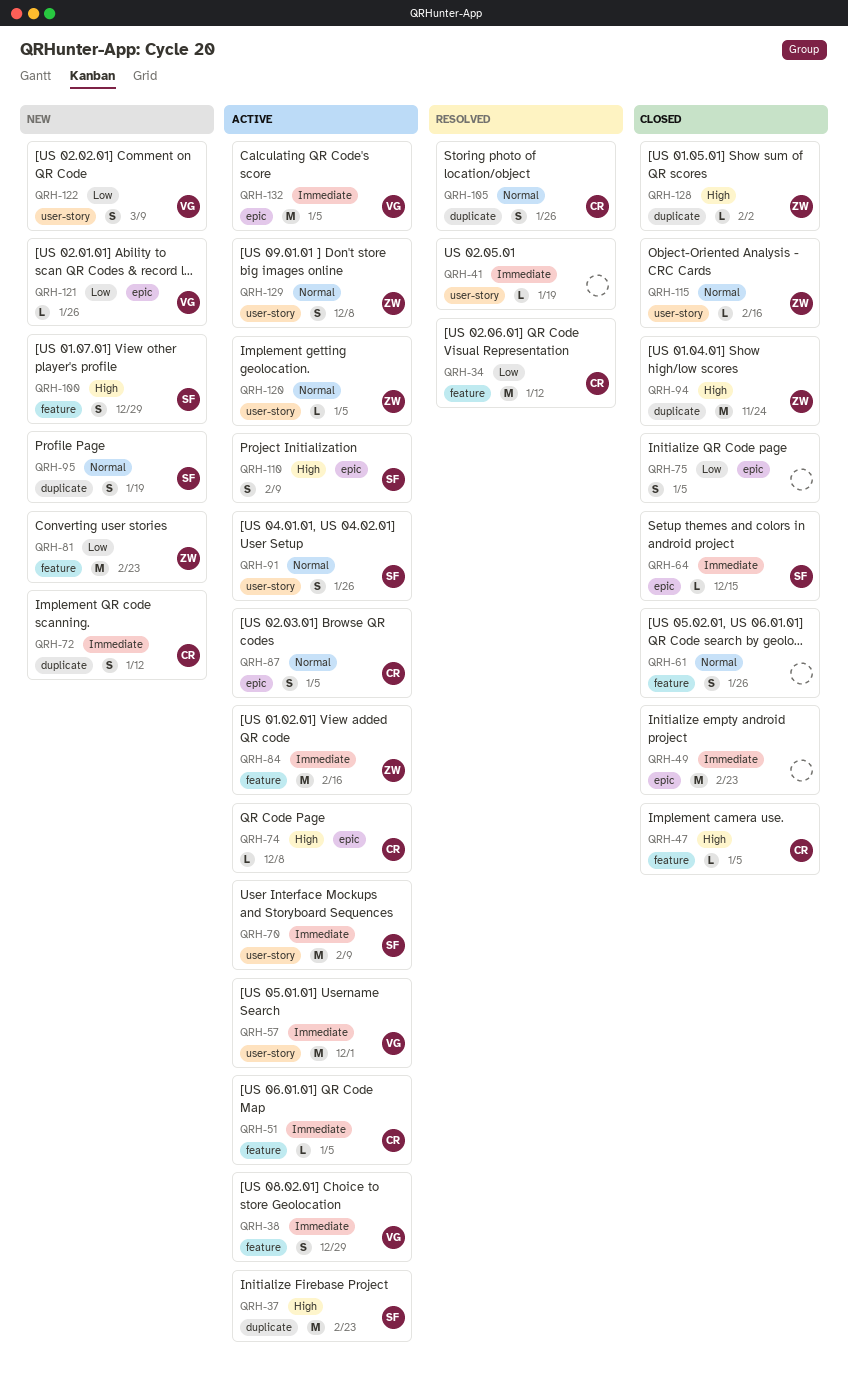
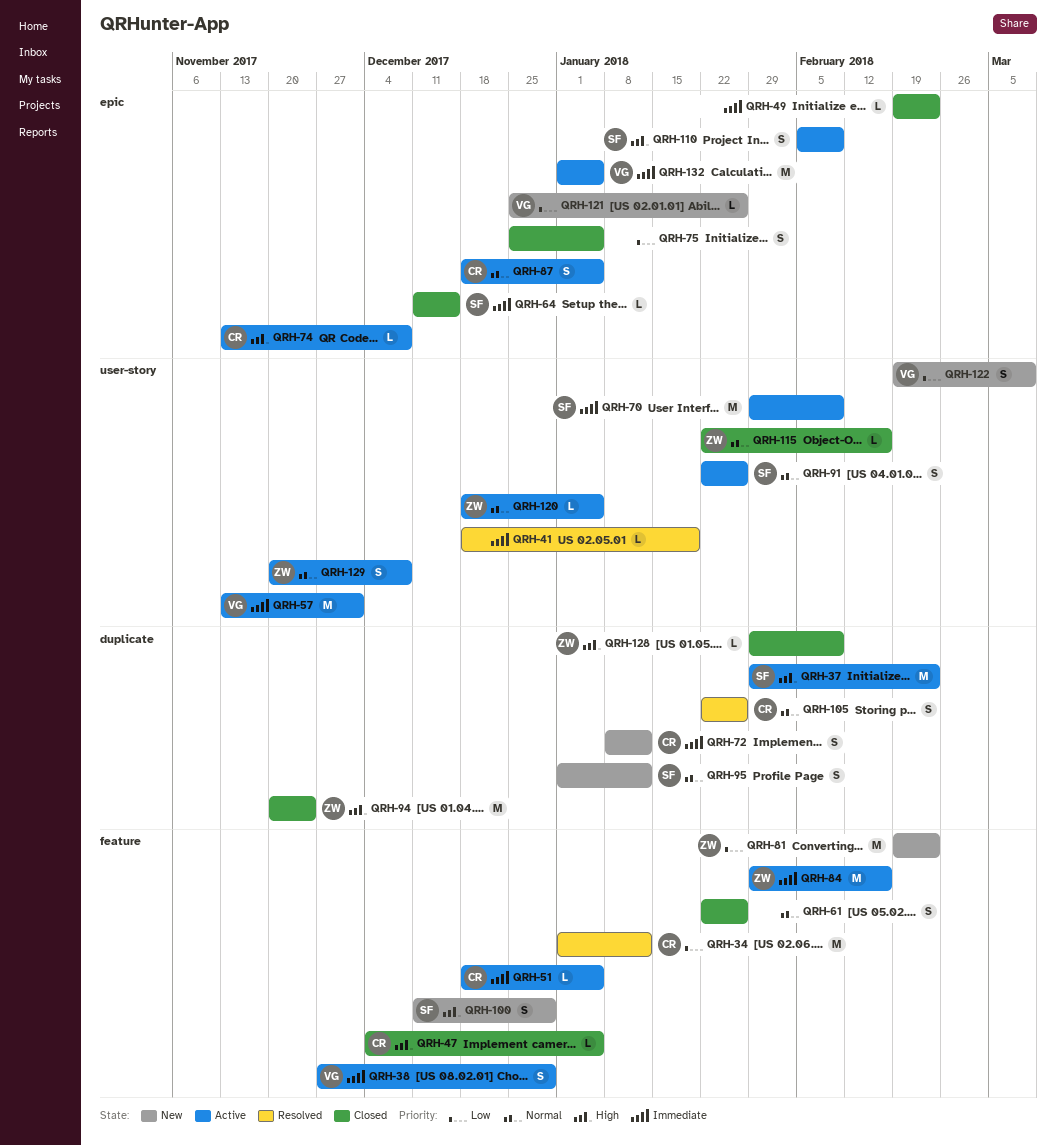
QRH-49, estimate: M -> L
QRH-95, due: Jan 19 -> Jan 12
QRH-128, due: Feb 2 -> Feb 9

